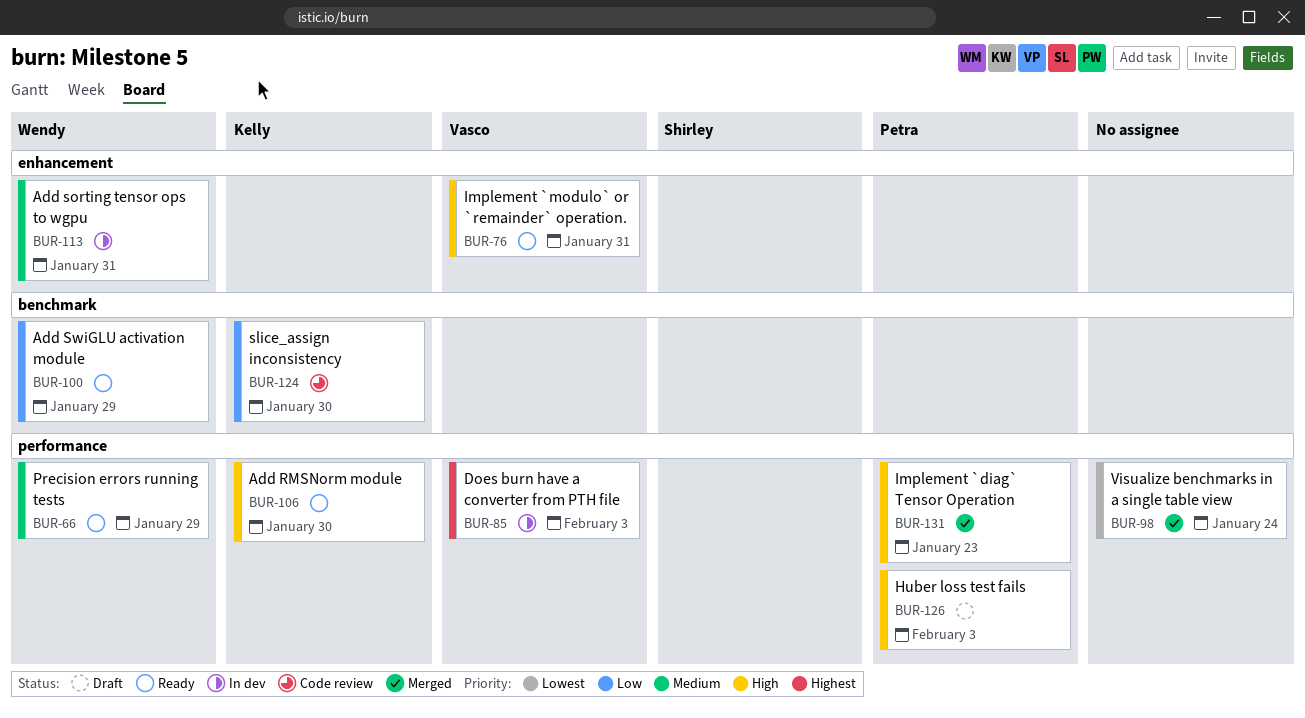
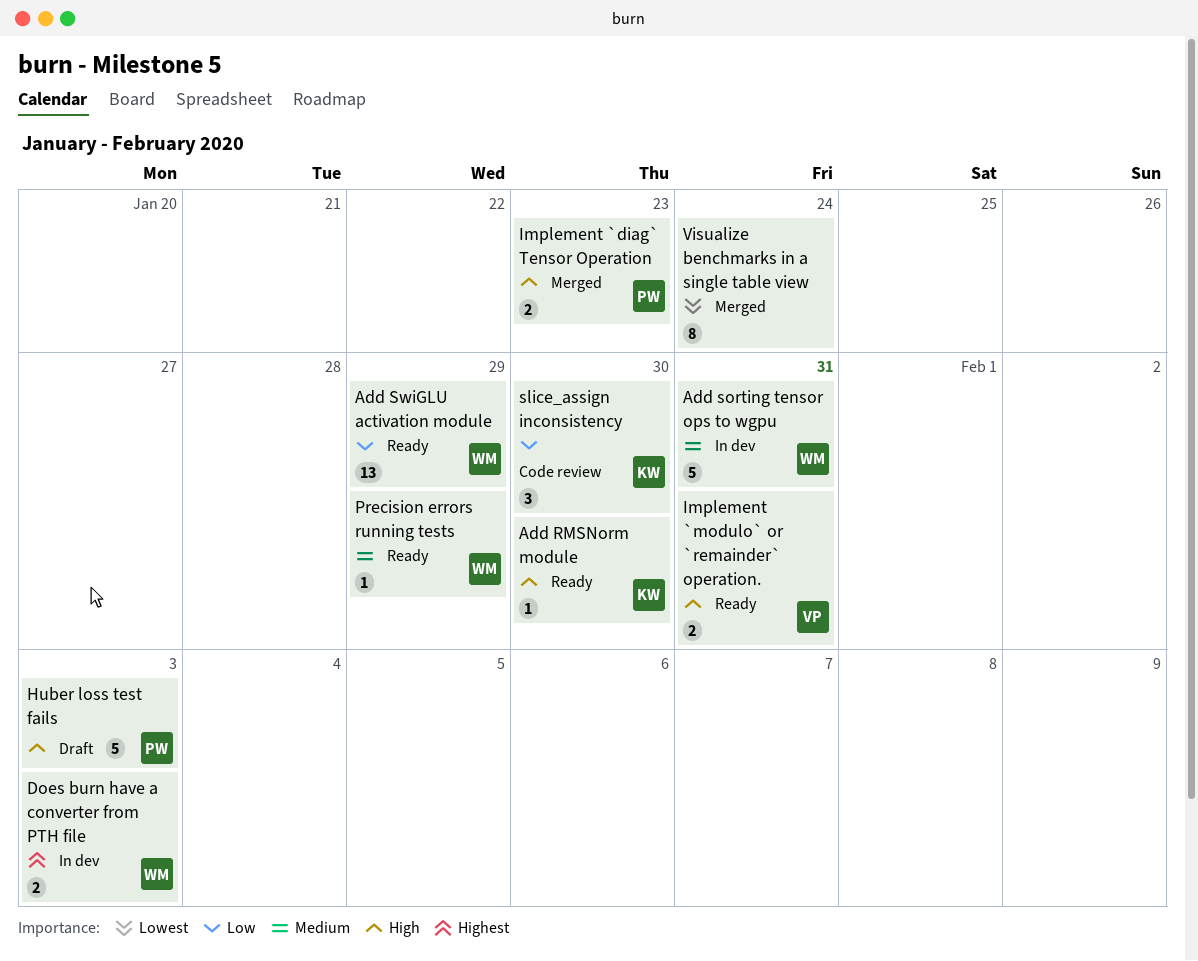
Does burn have a converter from PTH file, owner: Vasco -> Wendy

